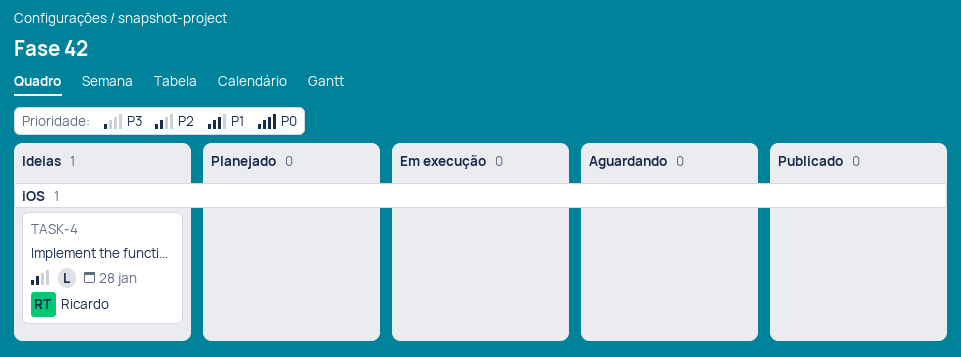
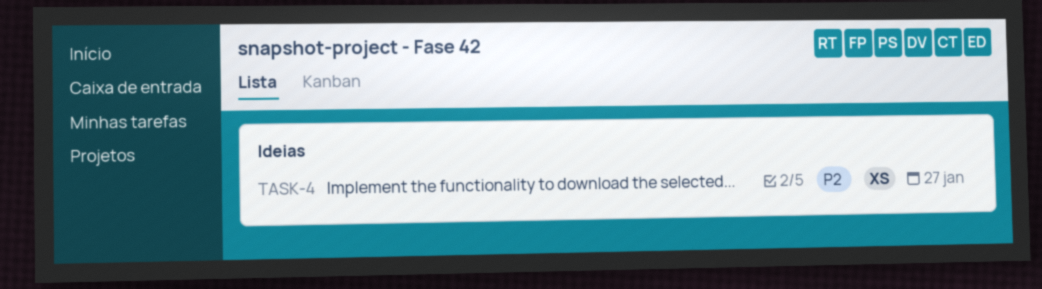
TASK-4, estimate: L -> XS
TASK-4, due: Jan 28 -> Jan 27

